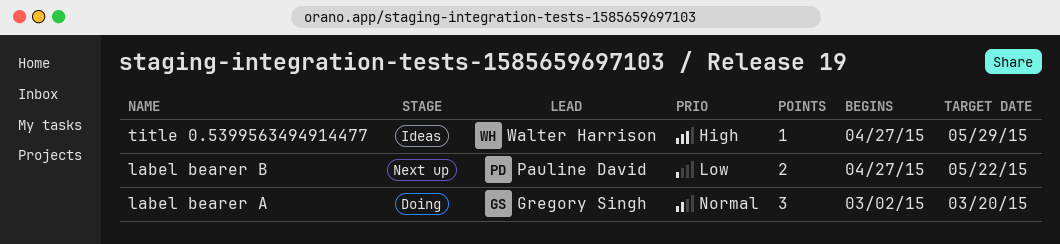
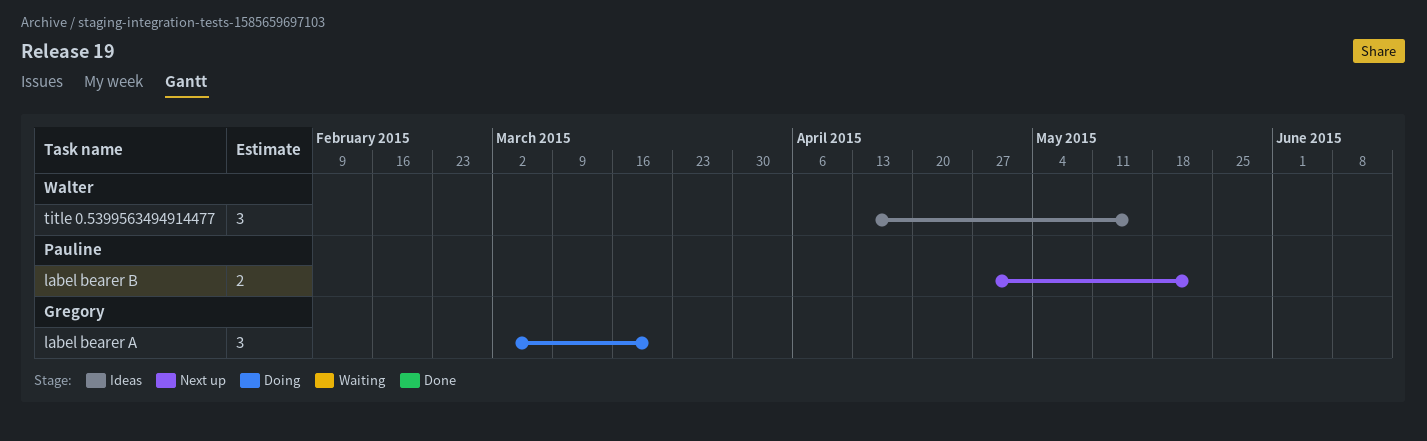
title 0.5399563494914477, estimate: 1 -> 3
title 0.5399563494914477, start: Apr 27 -> Apr 13
title 0.5399563494914477, due: May 29 -> May 15

